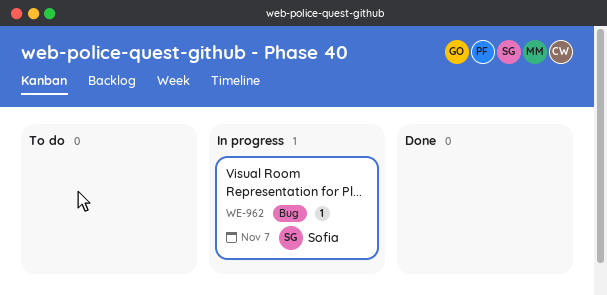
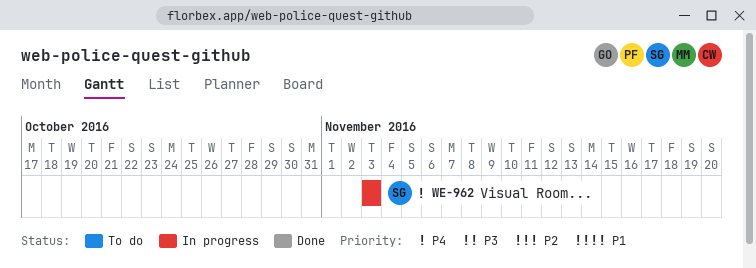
WE-962, due: Nov 7 -> Nov 3

